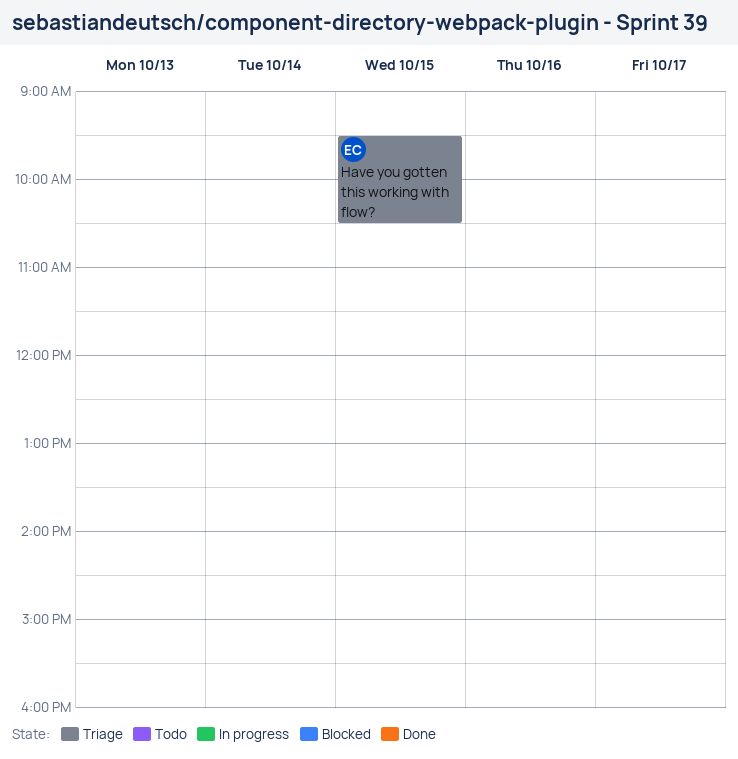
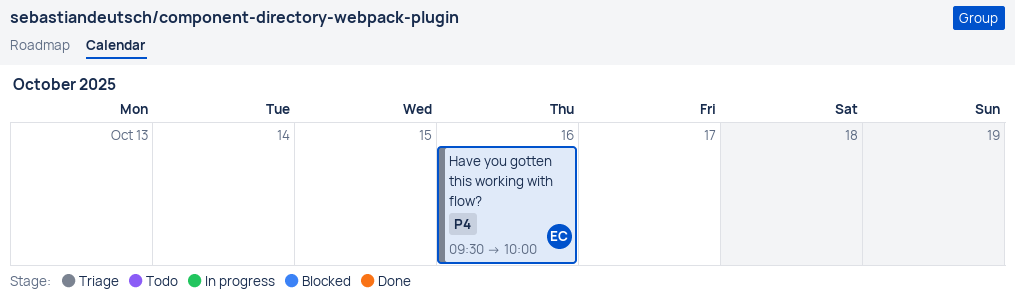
Have you gotten this working with flow?, day: Oct 15 -> Oct 16
Have you gotten this working with flow?, ends: 10:30 -> 10:00

